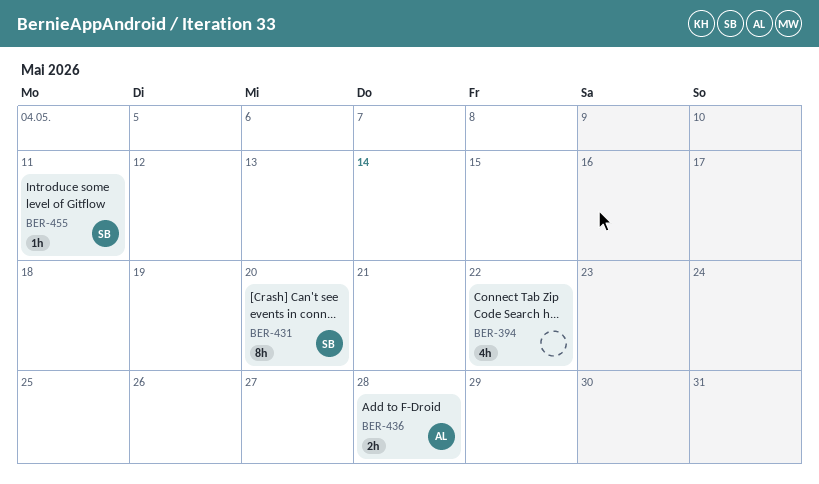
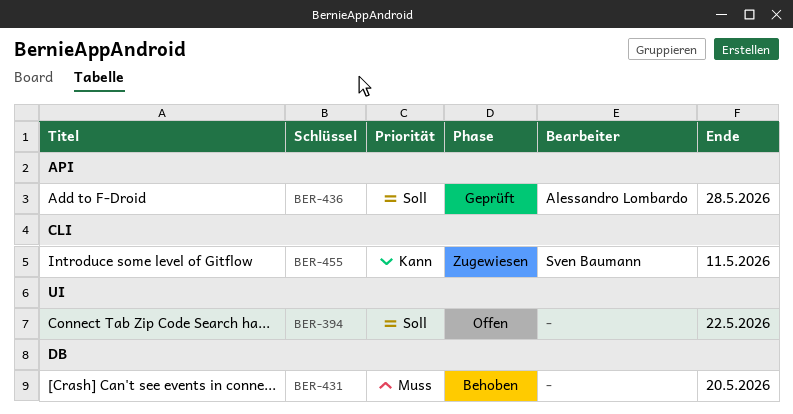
BER-431, owner: Sven Baumann -> none

